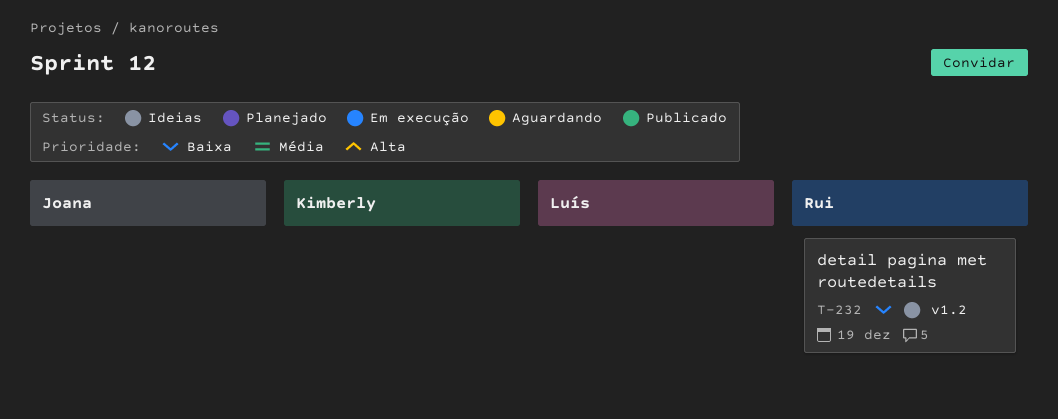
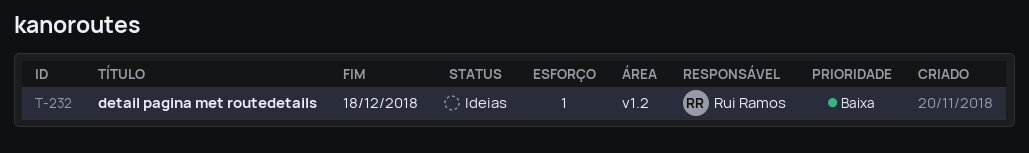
T-232, due: Dec 19 -> Dec 18

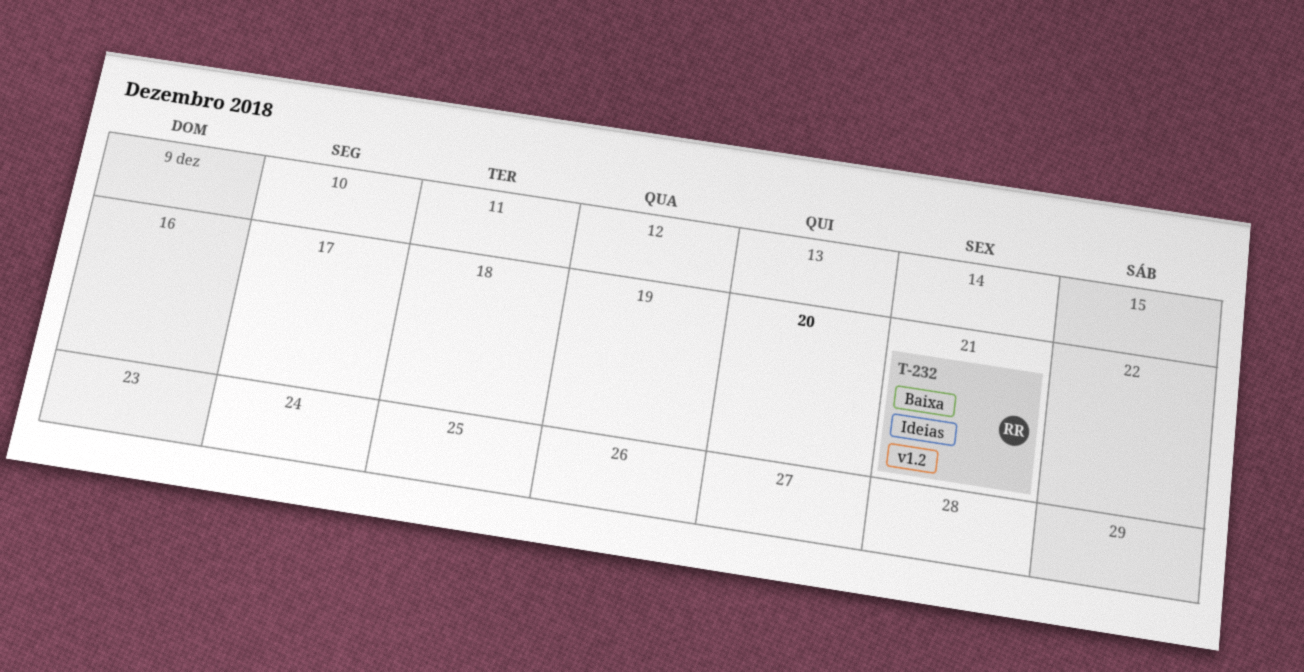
T-232, due: Dec 18 -> Dec 21

